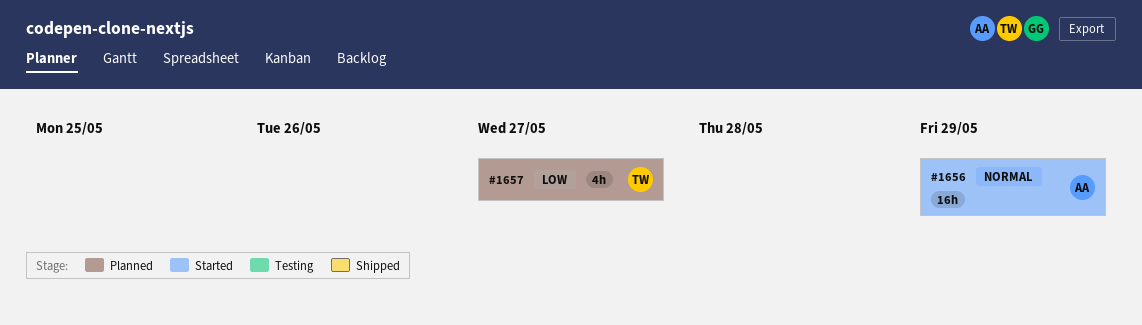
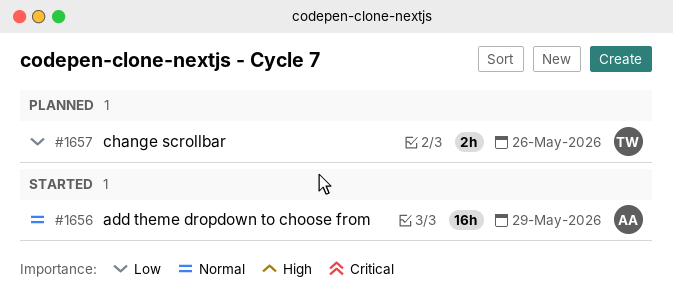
#1657, estimate: 4h -> 2h
#1657, due: May 27 -> May 26

